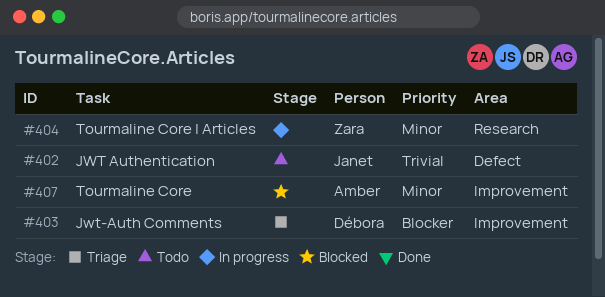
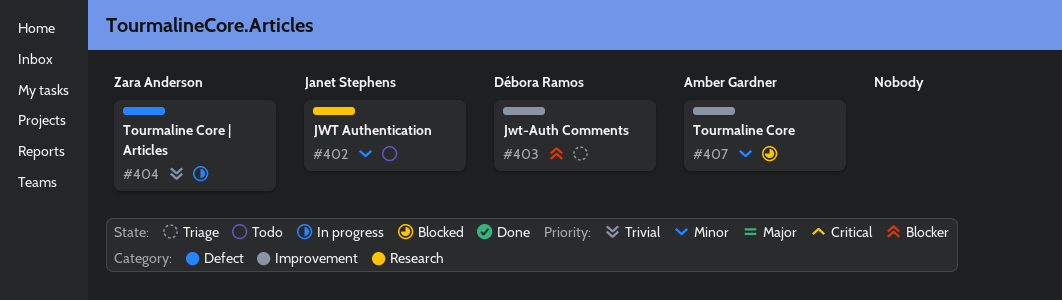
#402, priority: Trivial -> Minor
#402, label: Defect -> Research
#404, priority: Minor -> Trivial
#404, label: Research -> Defect

